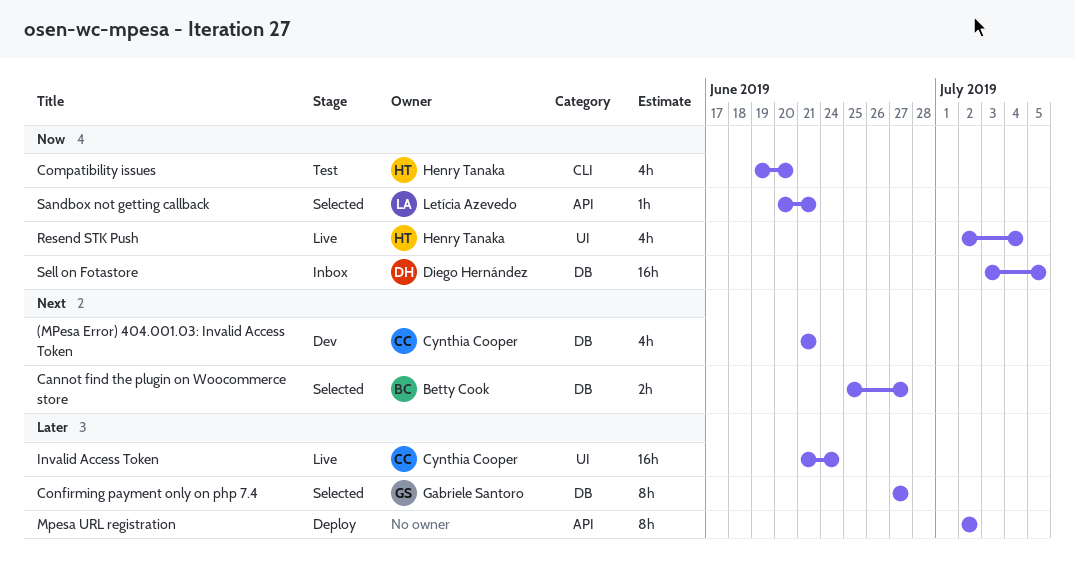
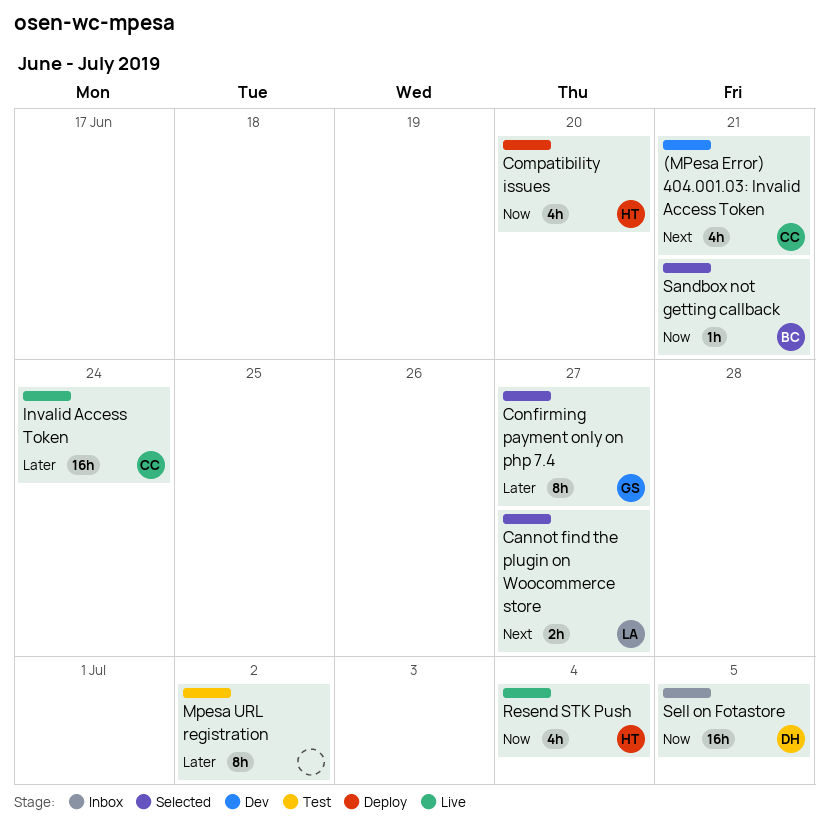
Cannot find the plugin on Woocommerce store, owner: Betty Cook -> Letícia Azevedo
Compatibility issues, status: Test -> Deploy
Mpesa URL registration, status: Deploy -> Test
Sandbox not getting callback, owner: Letícia Azevedo -> Betty Cook

